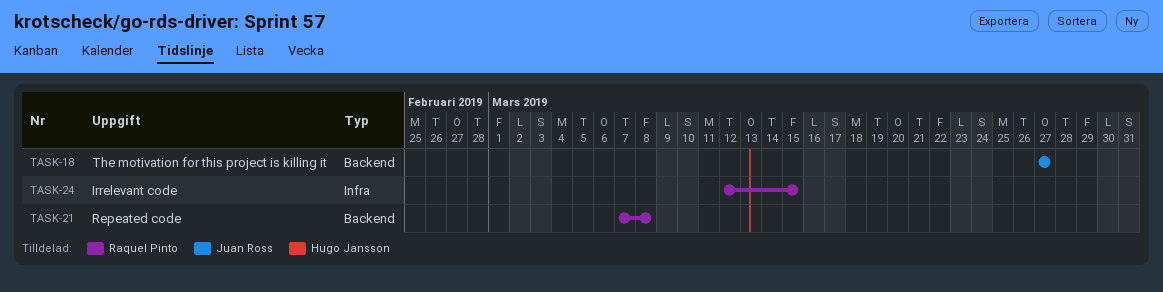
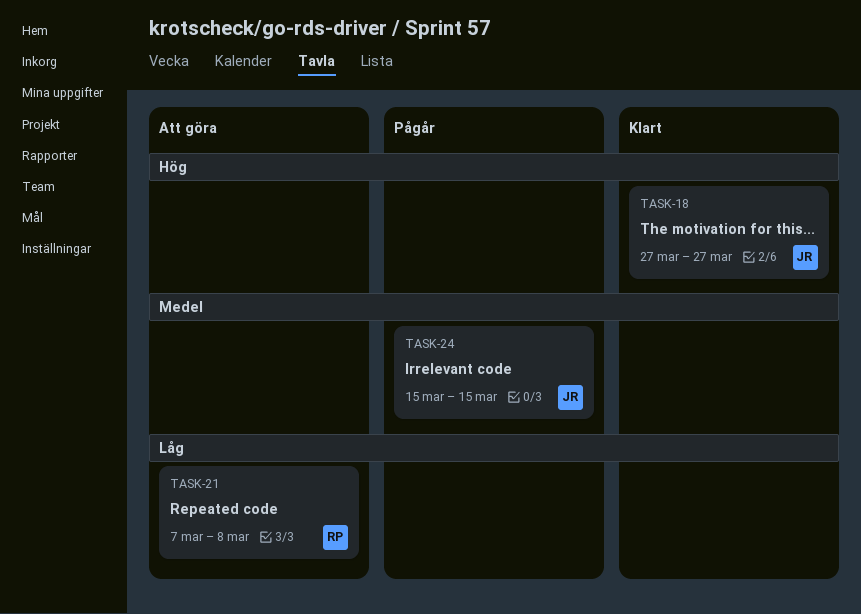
TASK-24, owner: Raquel Pinto -> Juan Ross
TASK-24, start: Mar 12 -> Mar 15

